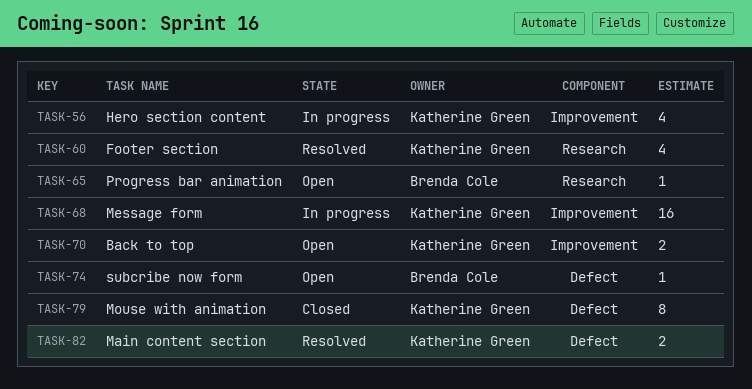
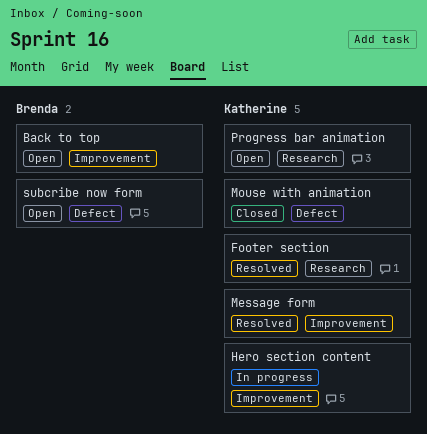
Back to top, owner: Katherine Green -> Brenda Cole
Main content section: present -> none
Message form, status: In progress -> Resolved
Progress bar animation, owner: Brenda Cole -> Katherine Green

